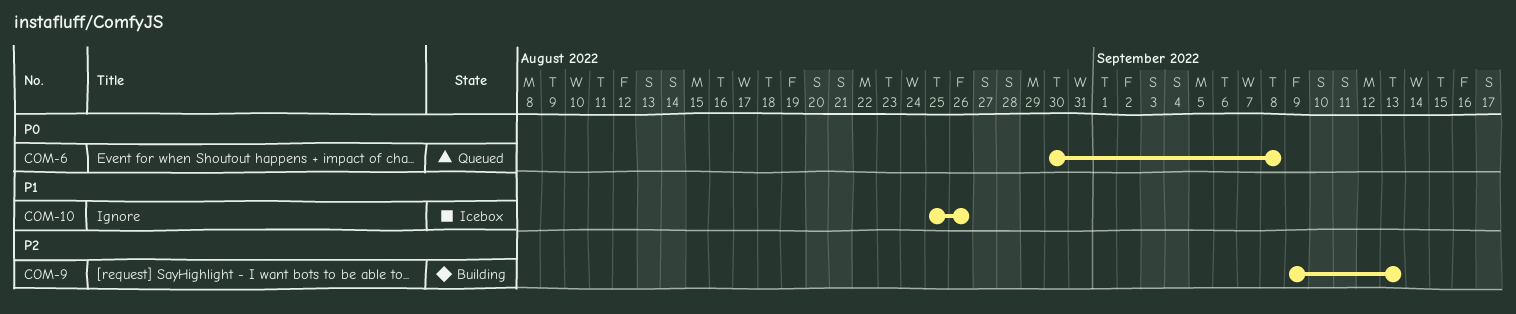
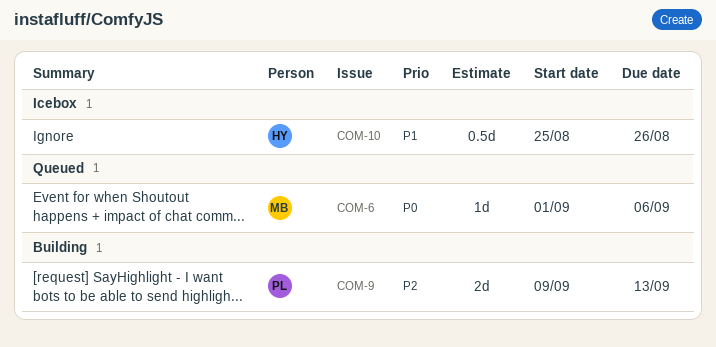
COM-6, start: Aug 30 -> Sep 1
COM-6, due: Sep 8 -> Sep 6

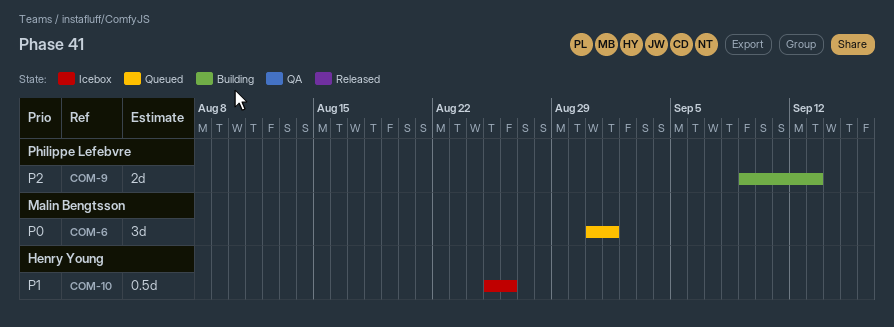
COM-6, estimate: 1d -> 3d
COM-6, start: Sep 1 -> Aug 31
COM-6, due: Sep 6 -> Sep 1

